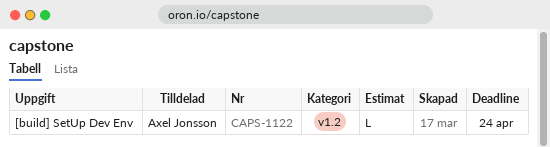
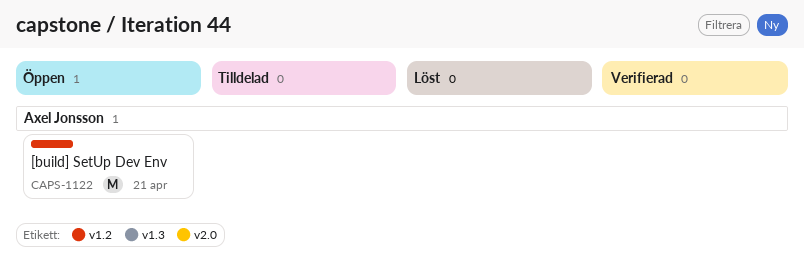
CAPS-1122, estimate: L -> M
CAPS-1122, due: Apr 24 -> Apr 21

